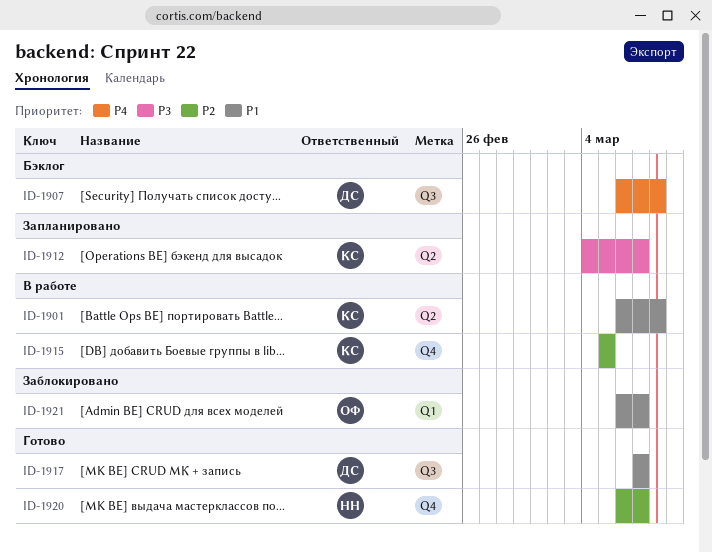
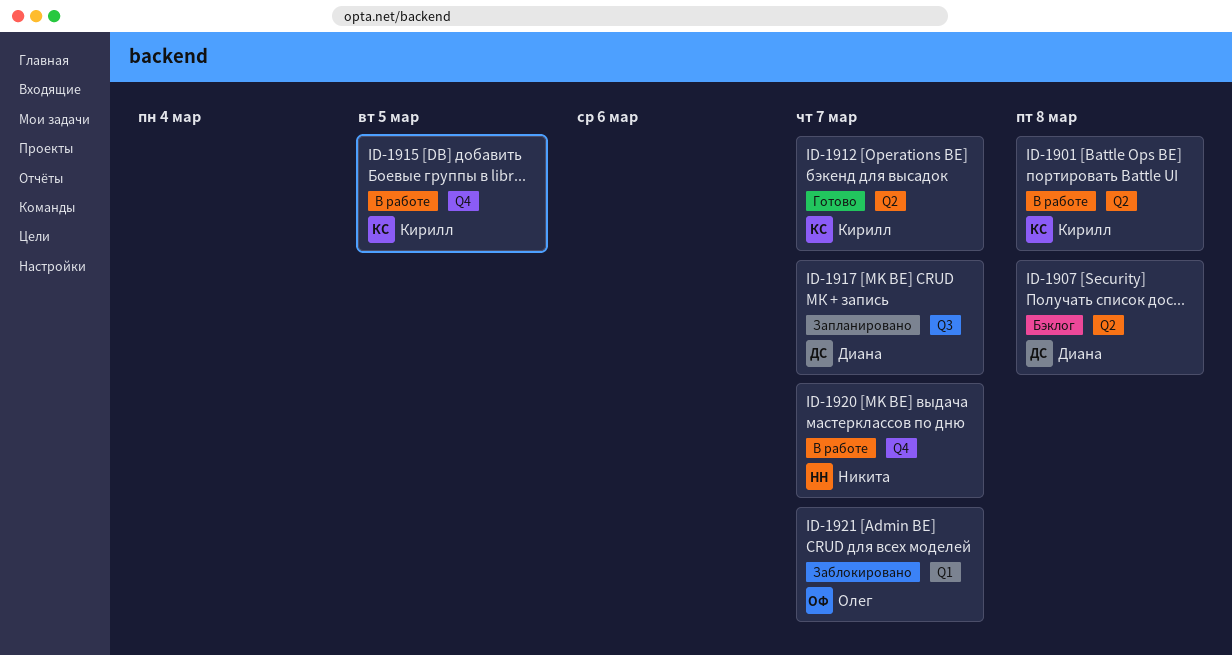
ID-1907, label: Q3 -> Q2
ID-1912, status: Запланировано -> Готово
ID-1917, status: Готово -> Запланировано
ID-1920, status: Готово -> В работе

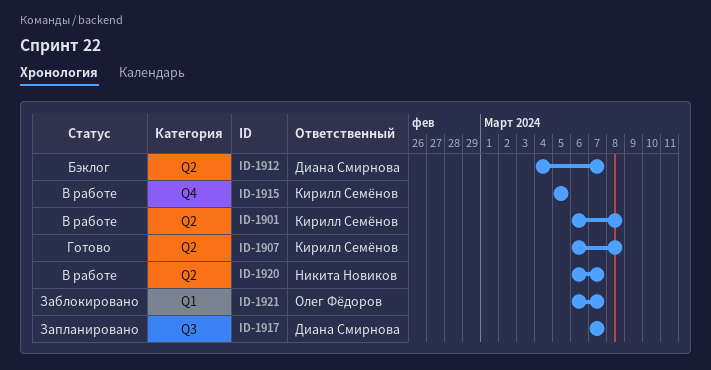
ID-1907, status: Бэклог -> Готово
ID-1907, owner: Диана Смирнова -> Кирилл Семёнов
ID-1912, status: Готово -> Бэклог
ID-1912, owner: Кирилл Семёнов -> Диана Смирнова
ID-1920, label: Q4 -> Q2

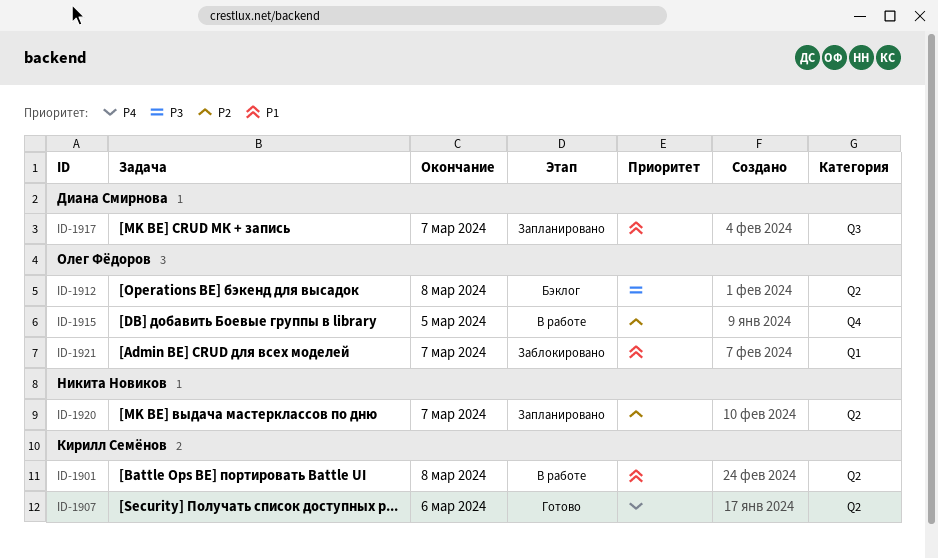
ID-1907, due: Mar 8 -> Mar 6
ID-1912, owner: Диана Смирнова -> Олег Фёдоров
ID-1912, due: Mar 7 -> Mar 8
ID-1915, owner: Кирилл Семёнов -> Олег Фёдоров
ID-1920, status: В работе -> Запланировано

